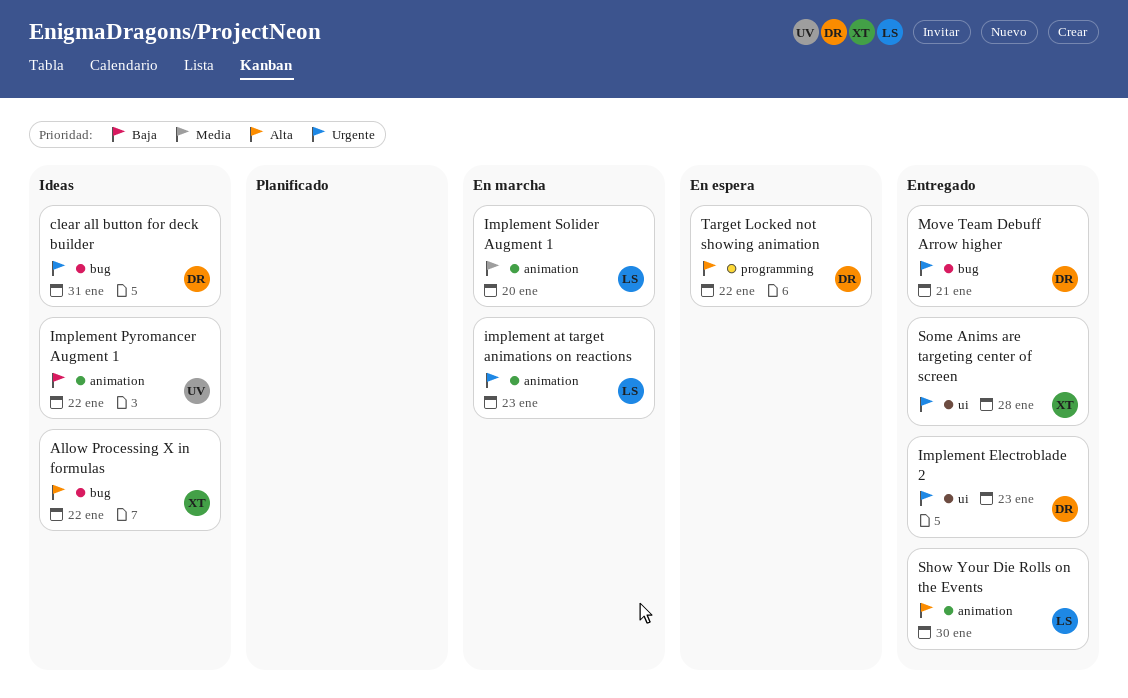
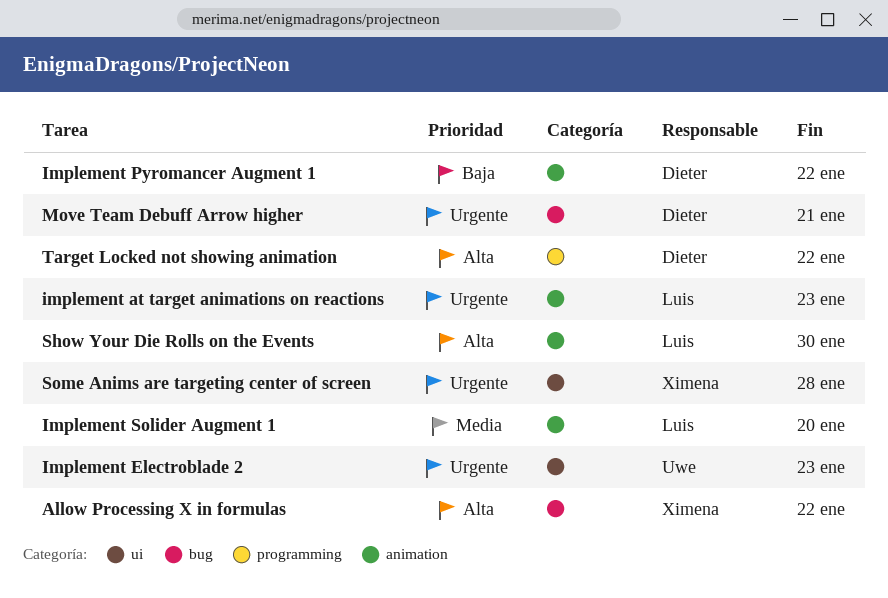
clear all button for deck builder: present -> none
Implement Electroblade 2, owner: Dieter -> Uwe
Implement Pyromancer Augment 1, owner: Uwe -> Dieter

